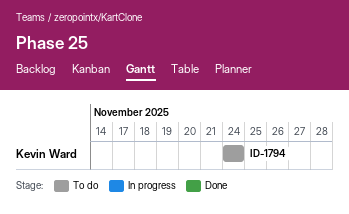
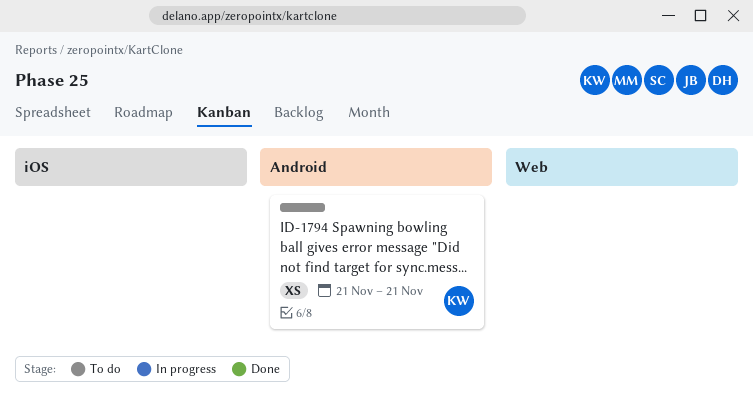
ID-1794, start: Nov 24 -> Nov 21
ID-1794, due: Nov 24 -> Nov 21

